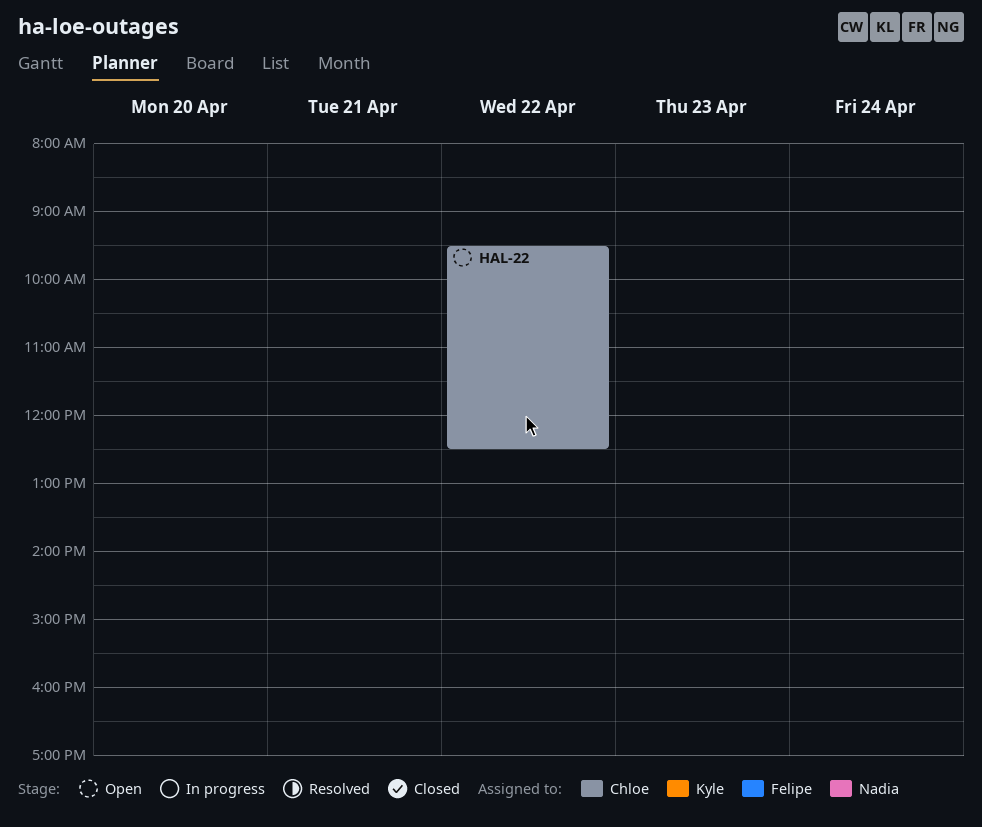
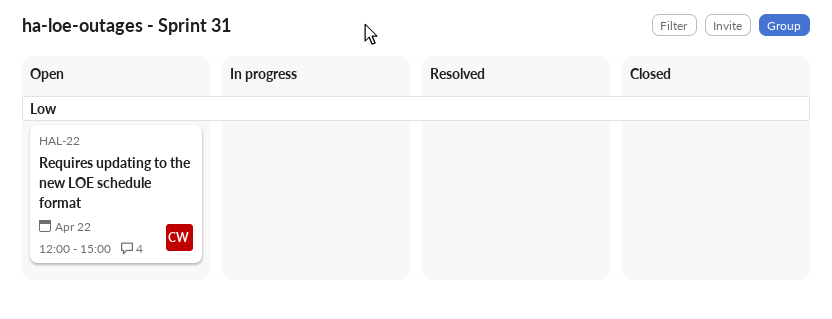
HAL-22, begins: 09:30 -> 12:00
HAL-22, ends: 12:30 -> 15:00

